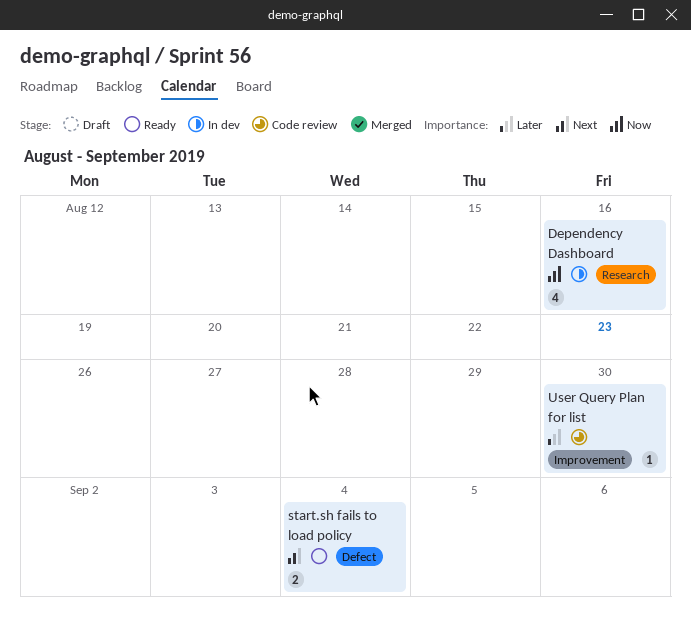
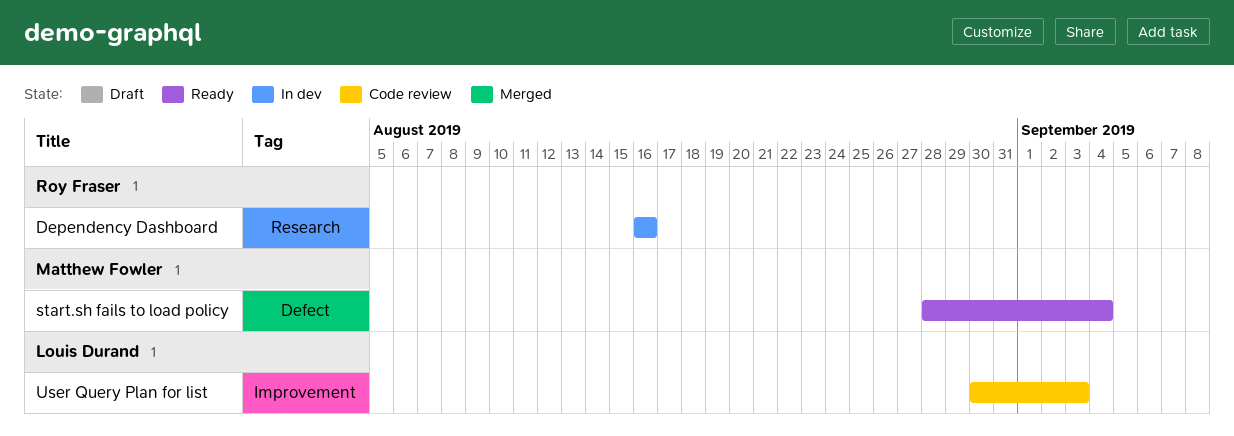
User Query Plan for list, due: Aug 30 -> Sep 3

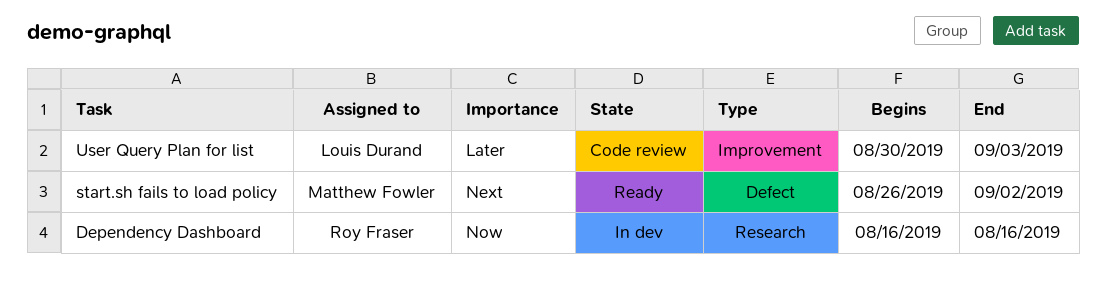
start.sh fails to load policy, start: Aug 28 -> Aug 26
start.sh fails to load policy, due: Sep 4 -> Sep 2

